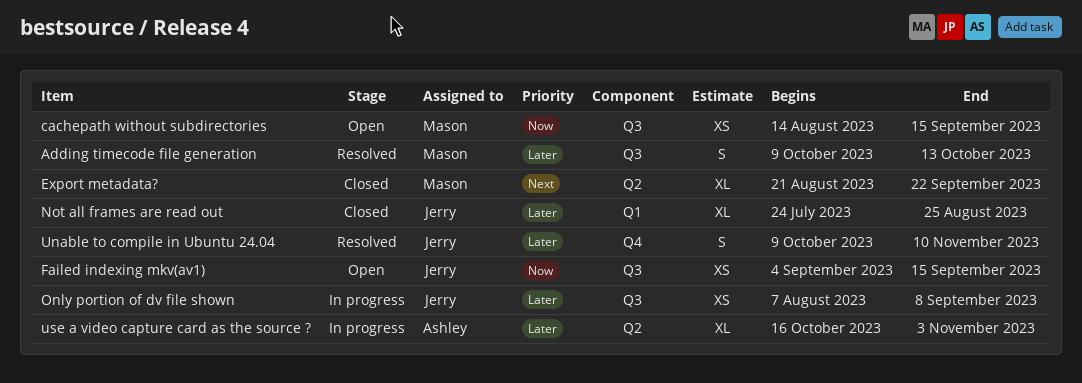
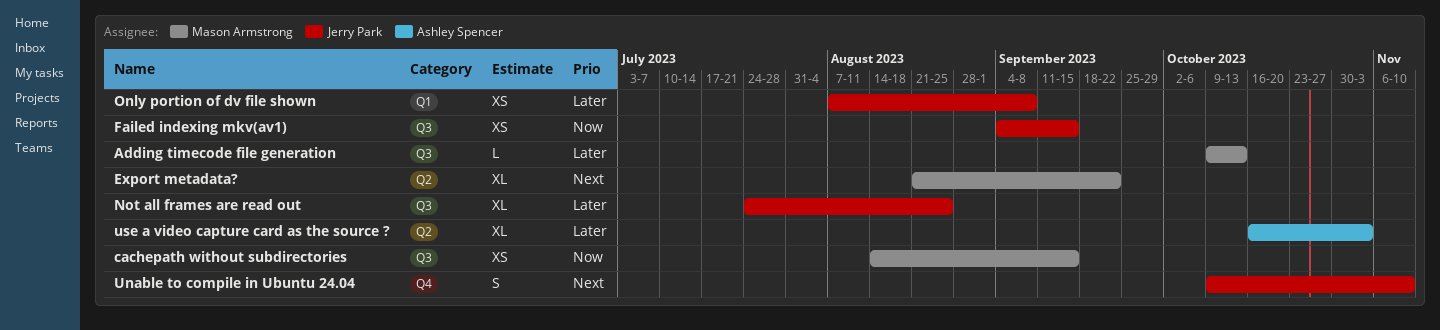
Adding timecode file generation, estimate: S -> L
Not all frames are read out, label: Q1 -> Q3
Only portion of dv file shown, label: Q3 -> Q1
Unable to compile in Ubuntu 24.04, priority: Later -> Next

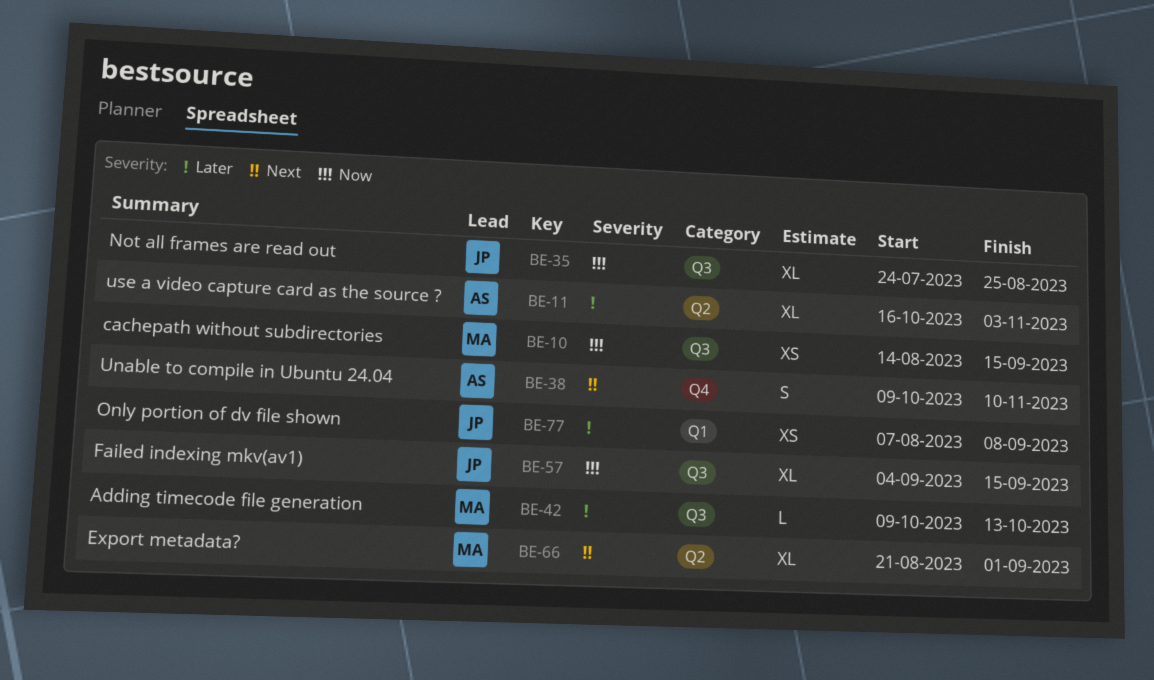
Export metadata?, due: Sep 22 -> Sep 1
Failed indexing mkv(av1), estimate: XS -> XL
Not all frames are read out, priority: Later -> Now
Unable to compile in Ubuntu 24.04, owner: Jerry Park -> Ashley Spencer

